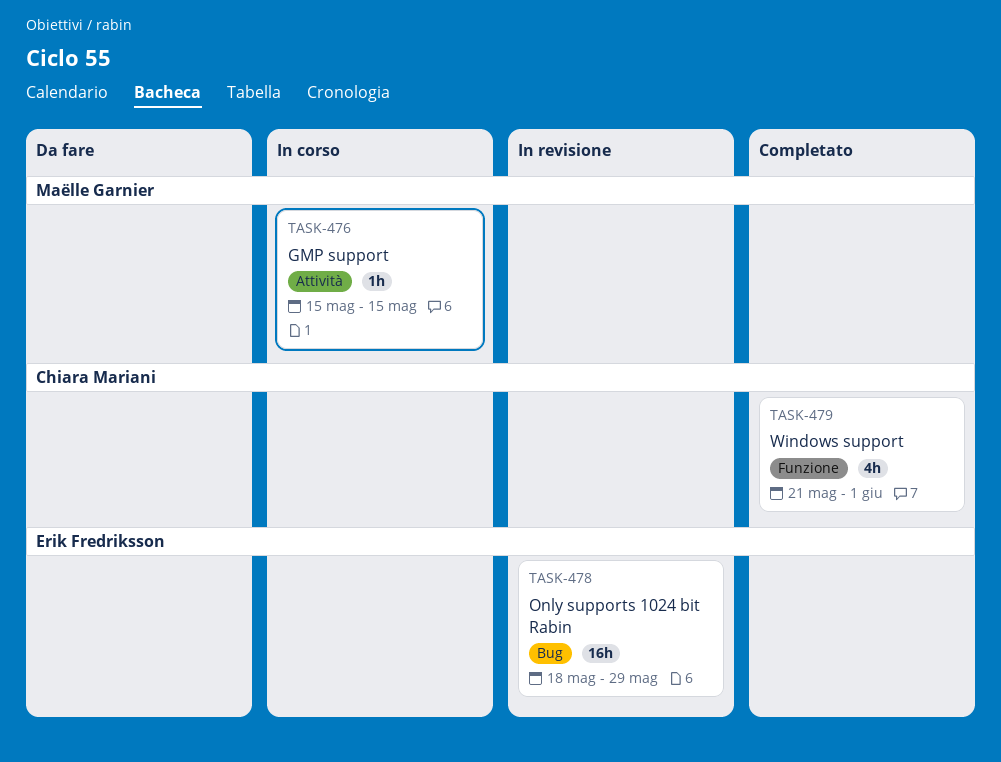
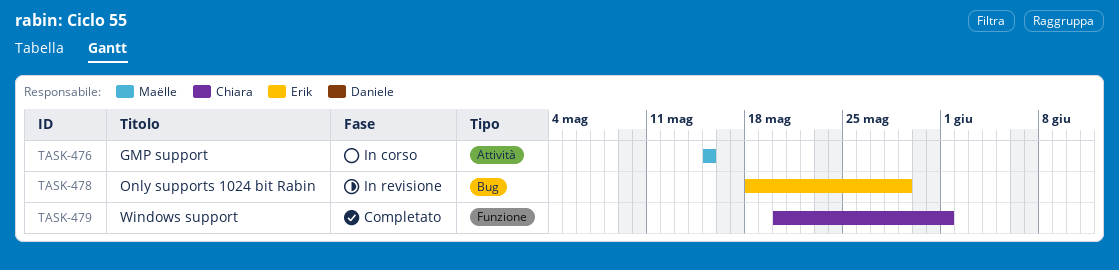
TASK-479, start: May 21 -> May 20

